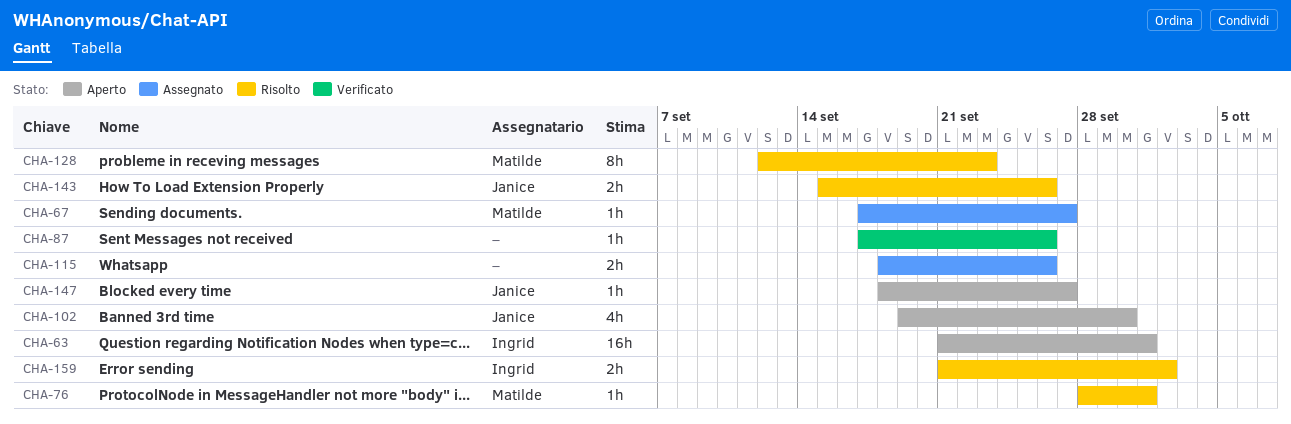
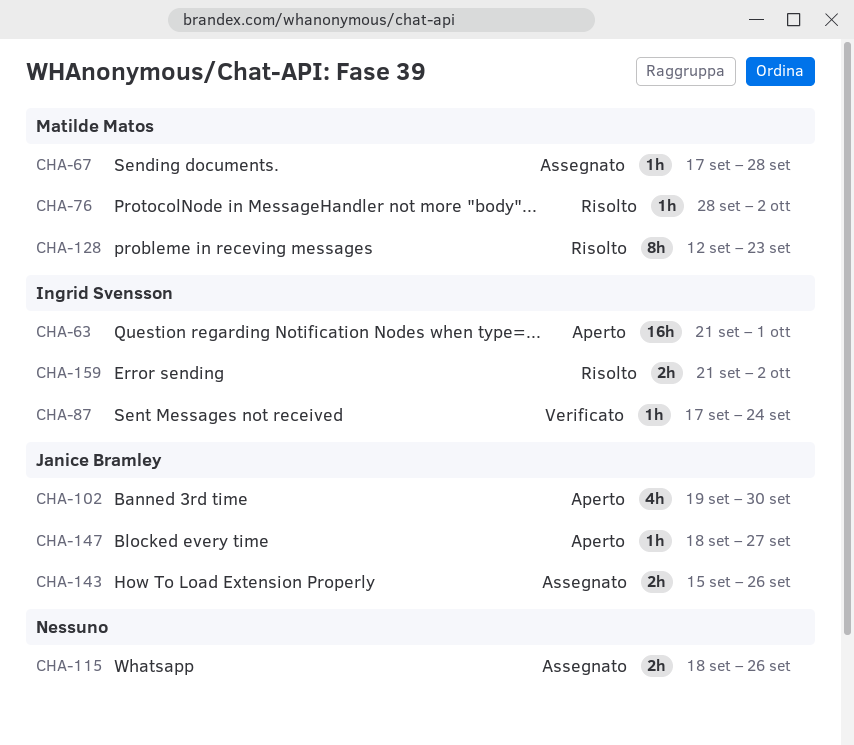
CHA-67, due: Sep 27 -> Sep 28
CHA-76, due: Oct 1 -> Oct 2
CHA-87, owner: none -> Ingrid Svensson
CHA-87, due: Sep 26 -> Sep 24
CHA-143, status: Risolto -> Assegnato

